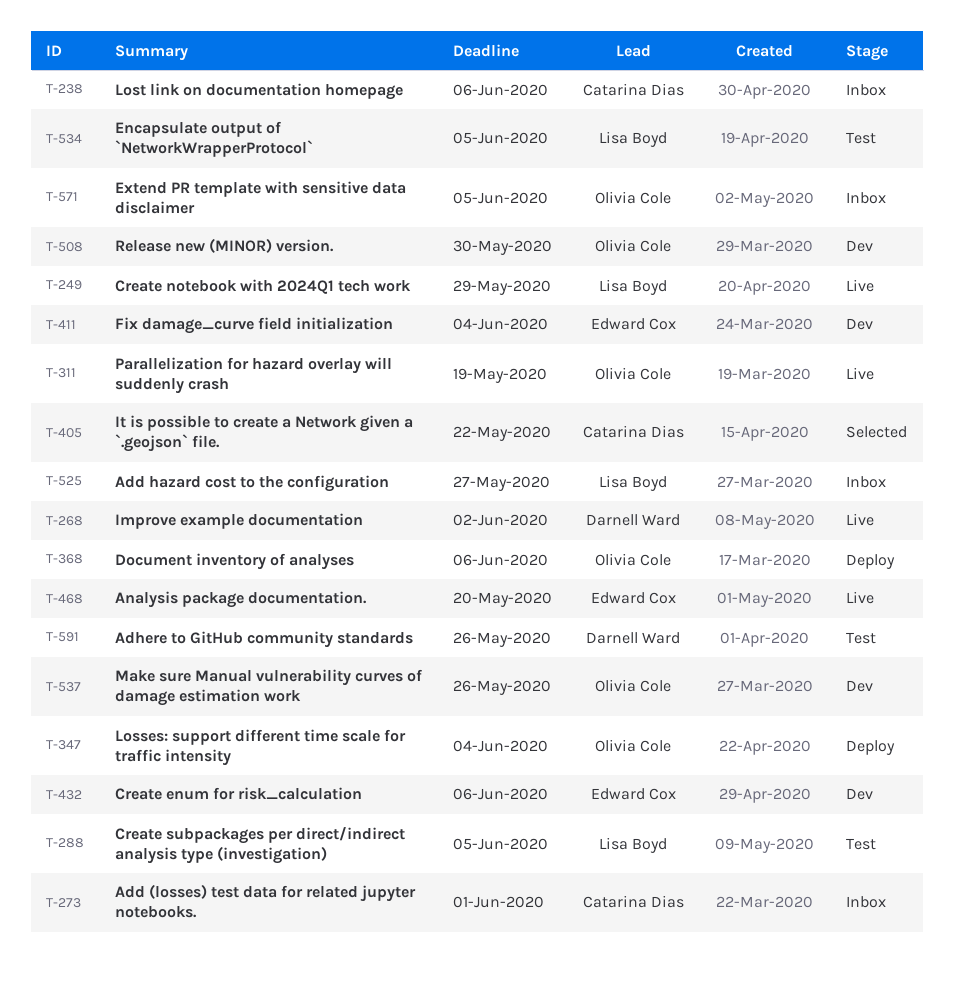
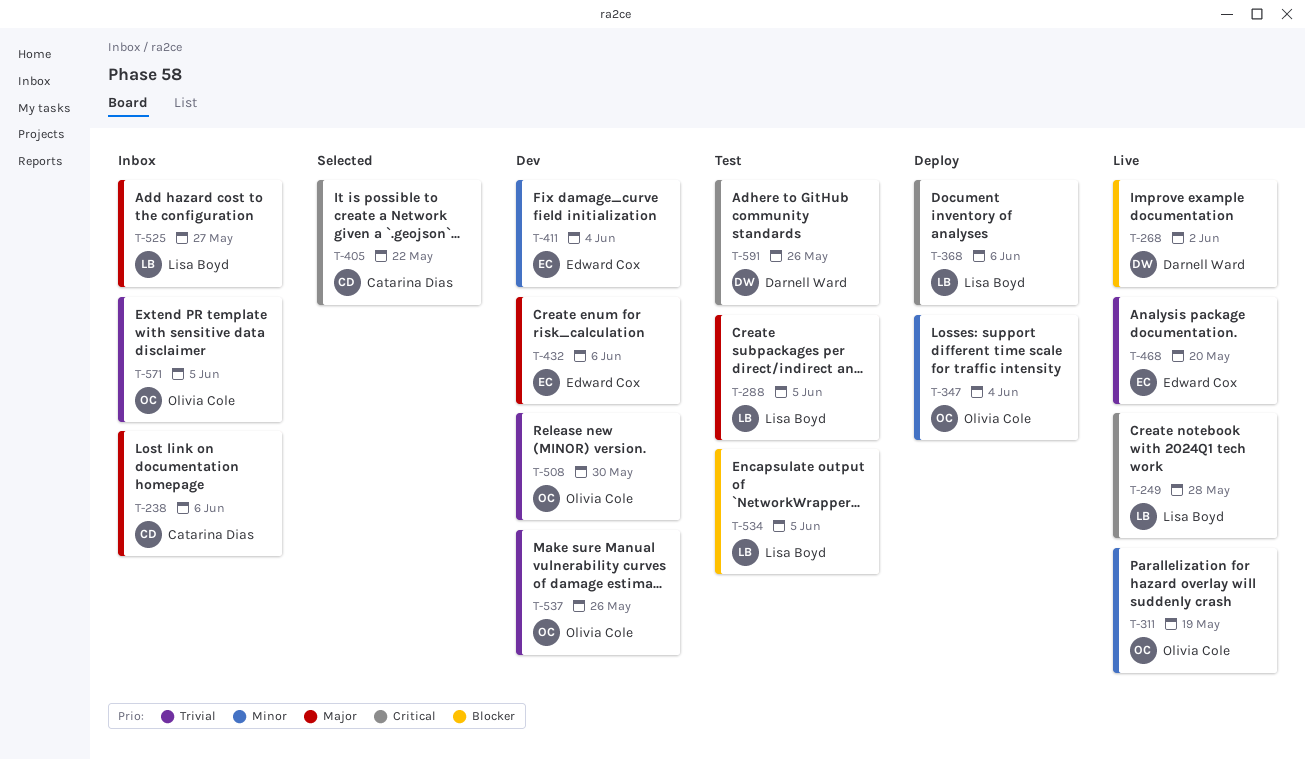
T-249, due: May 29 -> May 28
T-273: present -> none
T-368, owner: Olivia Cole -> Lisa Boyd

